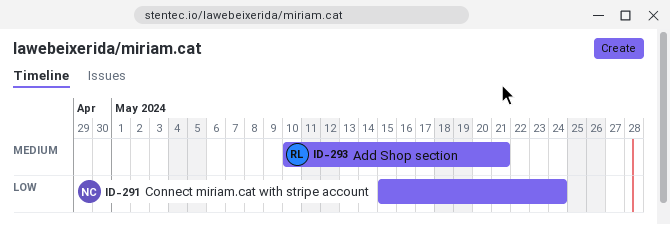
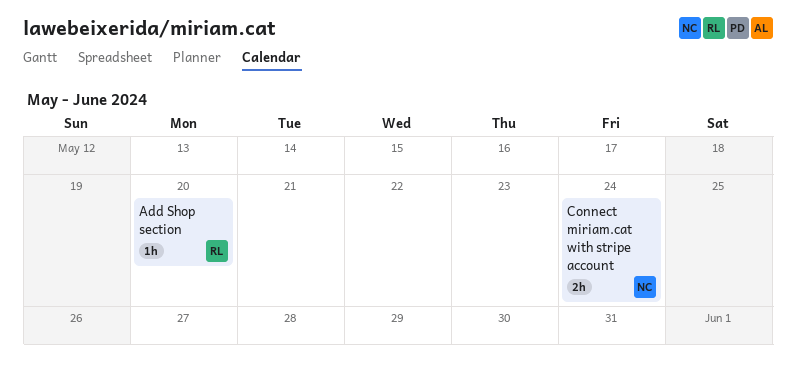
Add Shop section, due: May 21 -> May 20

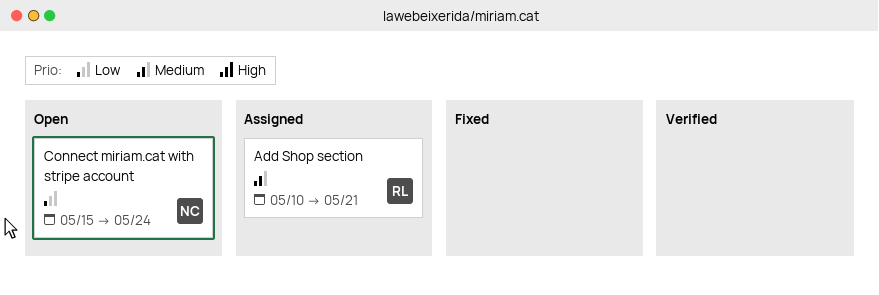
Add Shop section, due: May 20 -> May 21

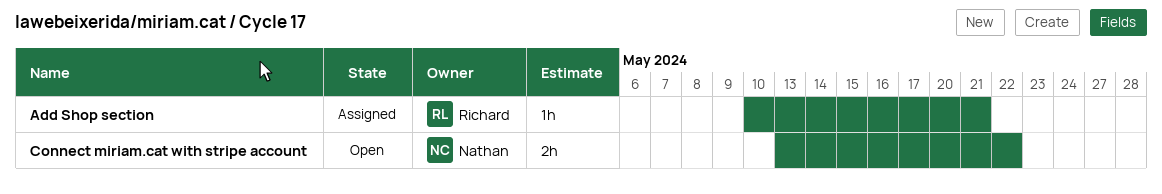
Connect miriam.cat with stripe account, start: May 15 -> May 13
Connect miriam.cat with stripe account, due: May 24 -> May 22

